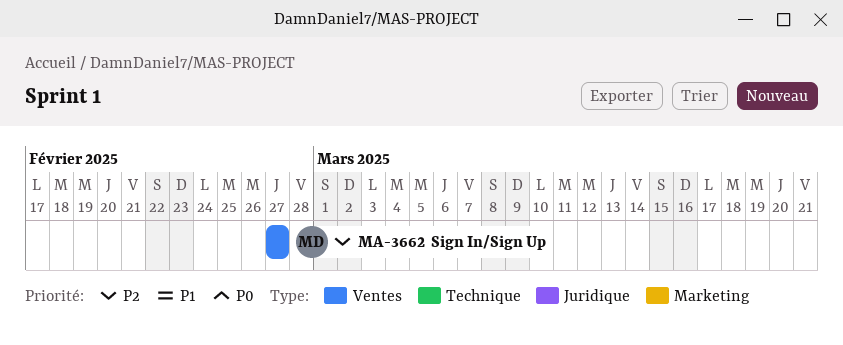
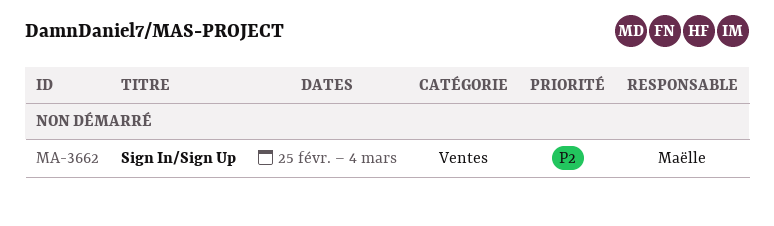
MA-3662, start: Feb 27 -> Feb 25
MA-3662, due: Feb 27 -> Mar 4

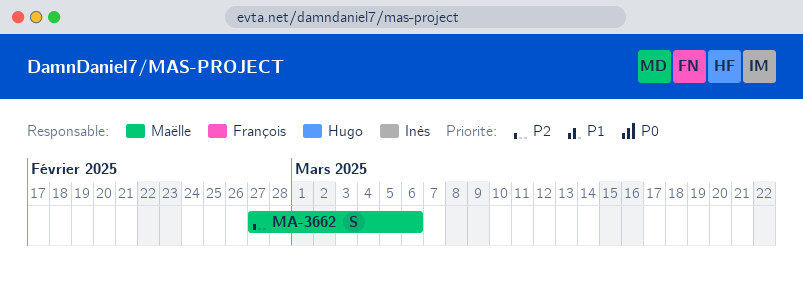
MA-3662, start: Feb 25 -> Feb 27
MA-3662, due: Mar 4 -> Mar 6

